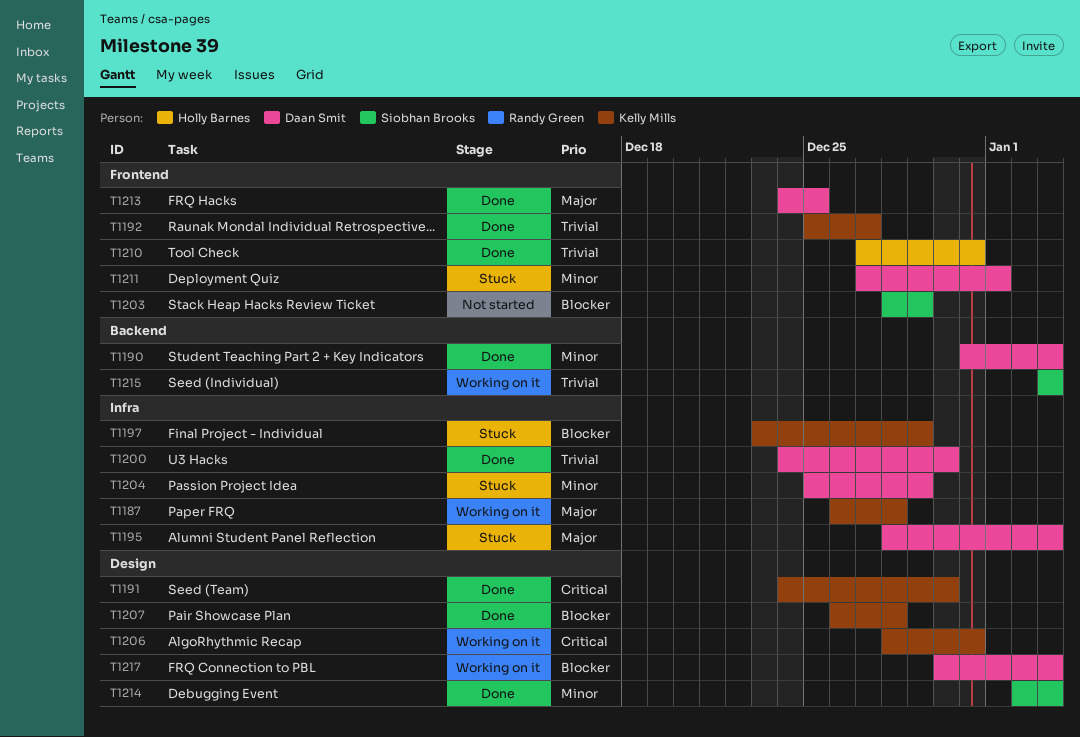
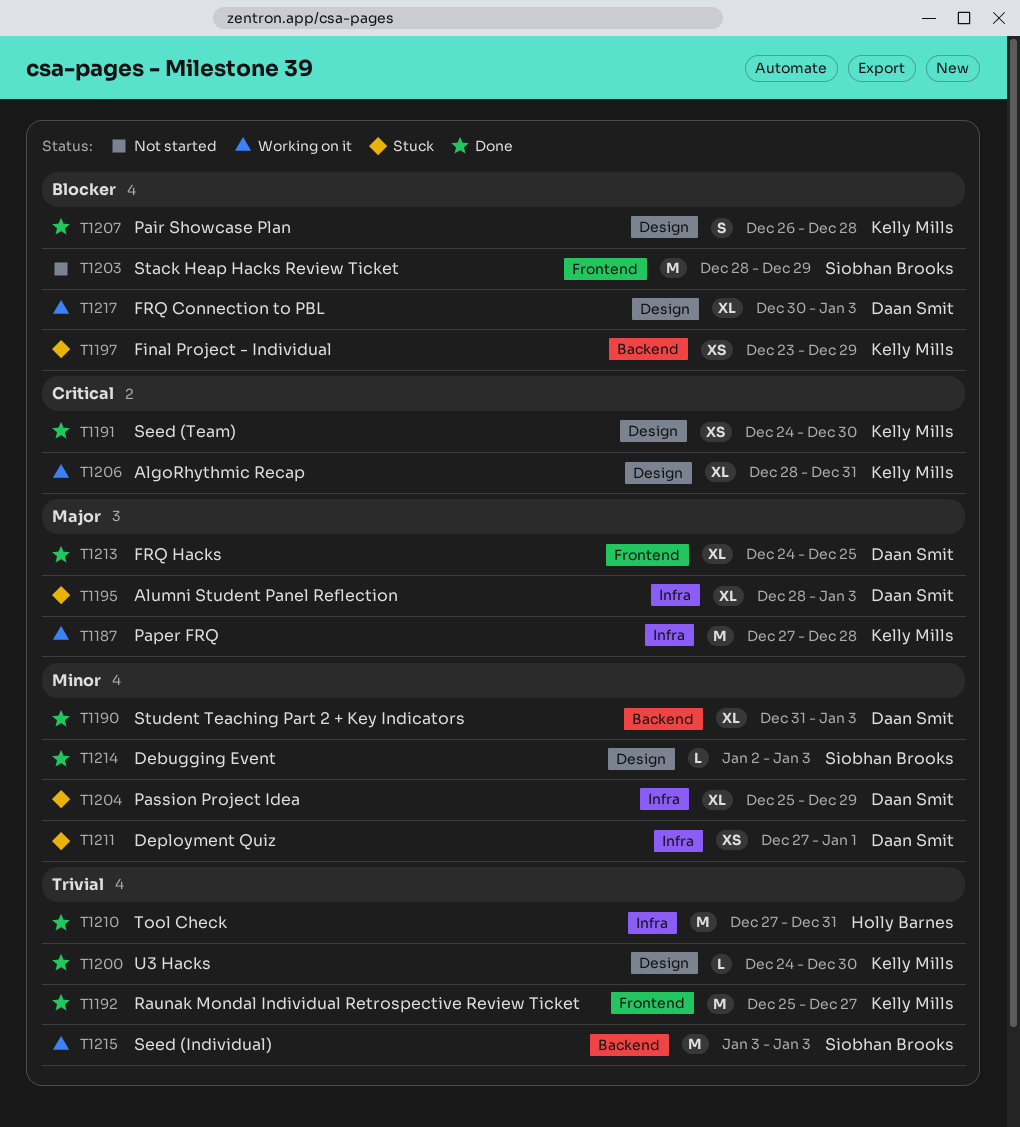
T1187, start: Dec 26 -> Dec 27
T1197, label: Infra -> Backend
T1200, owner: Daan Smit -> Kelly Mills
T1200, label: Infra -> Design
T1210, label: Frontend -> Infra
T1211, label: Frontend -> Infra

